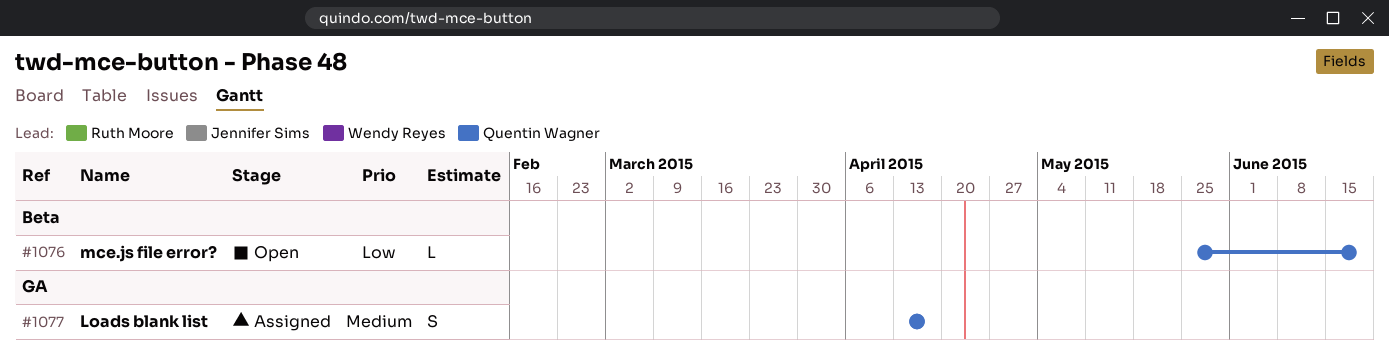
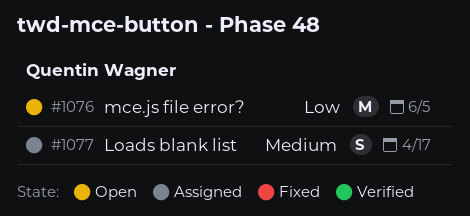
#1076, estimate: L -> M
#1076, due: Jun 19 -> Jun 5

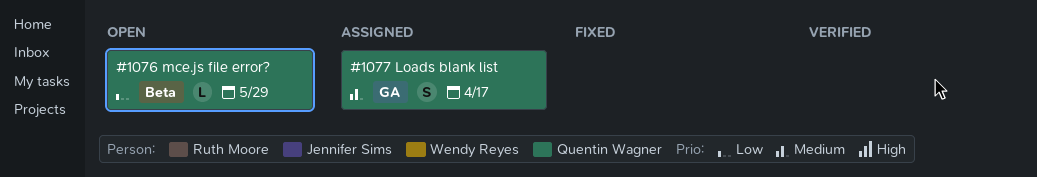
#1076, estimate: M -> L
#1076, due: Jun 5 -> May 29

